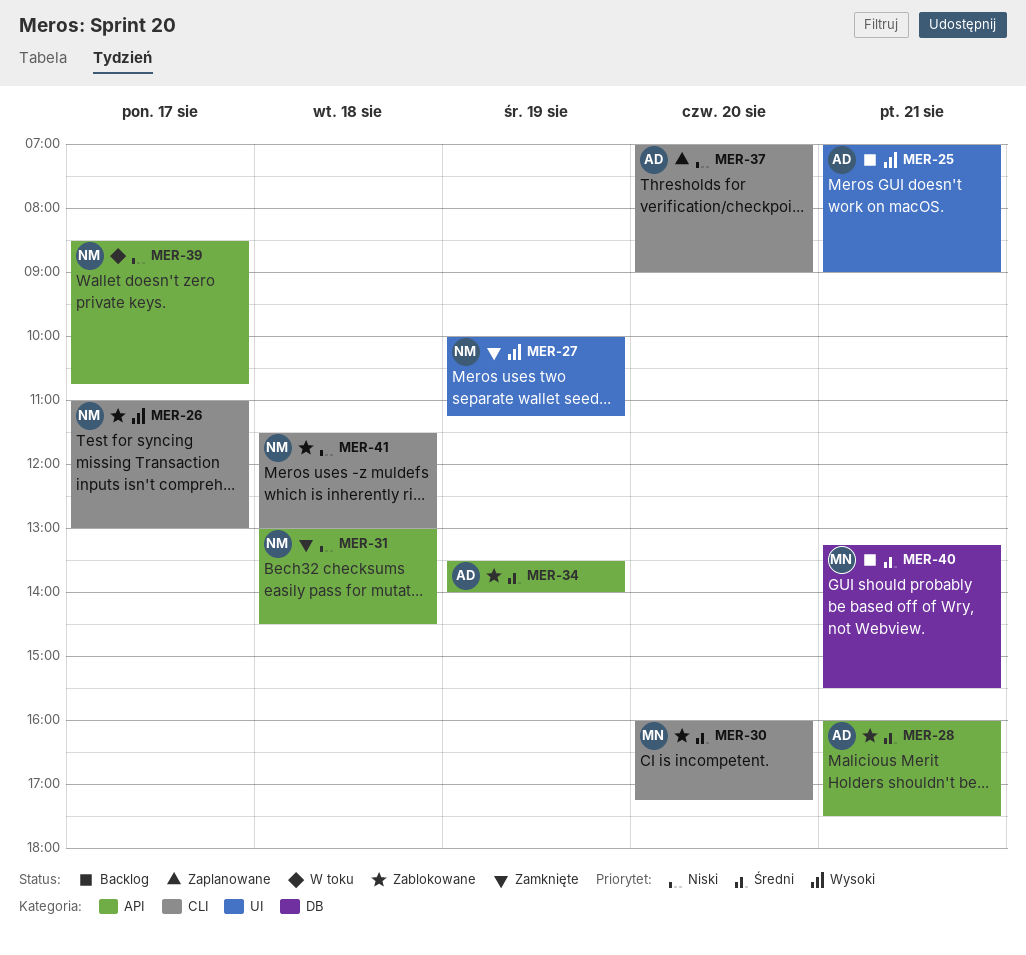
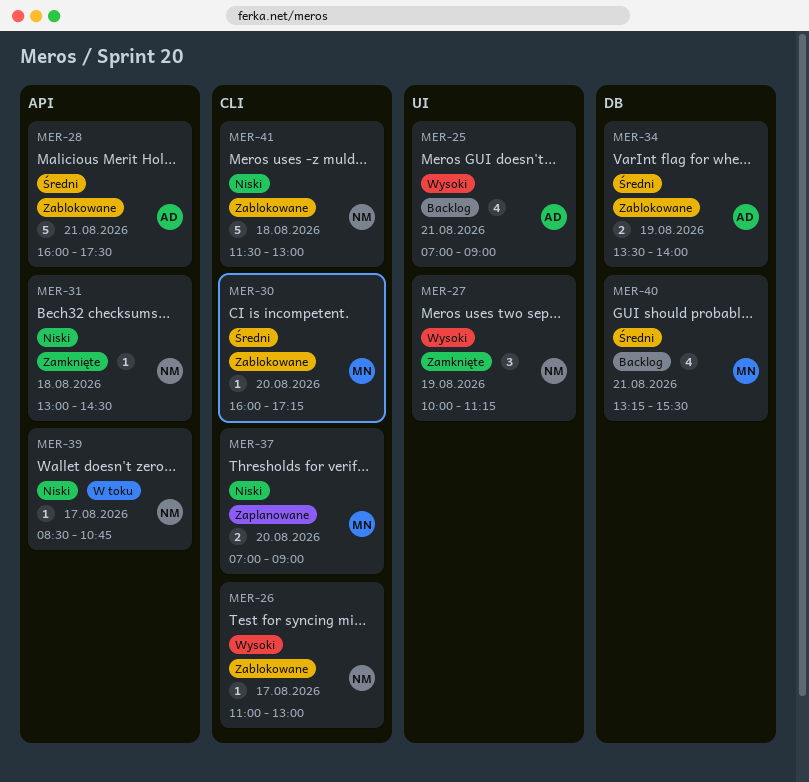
MER-34, label: API -> DB
MER-37, owner: AD -> MN

